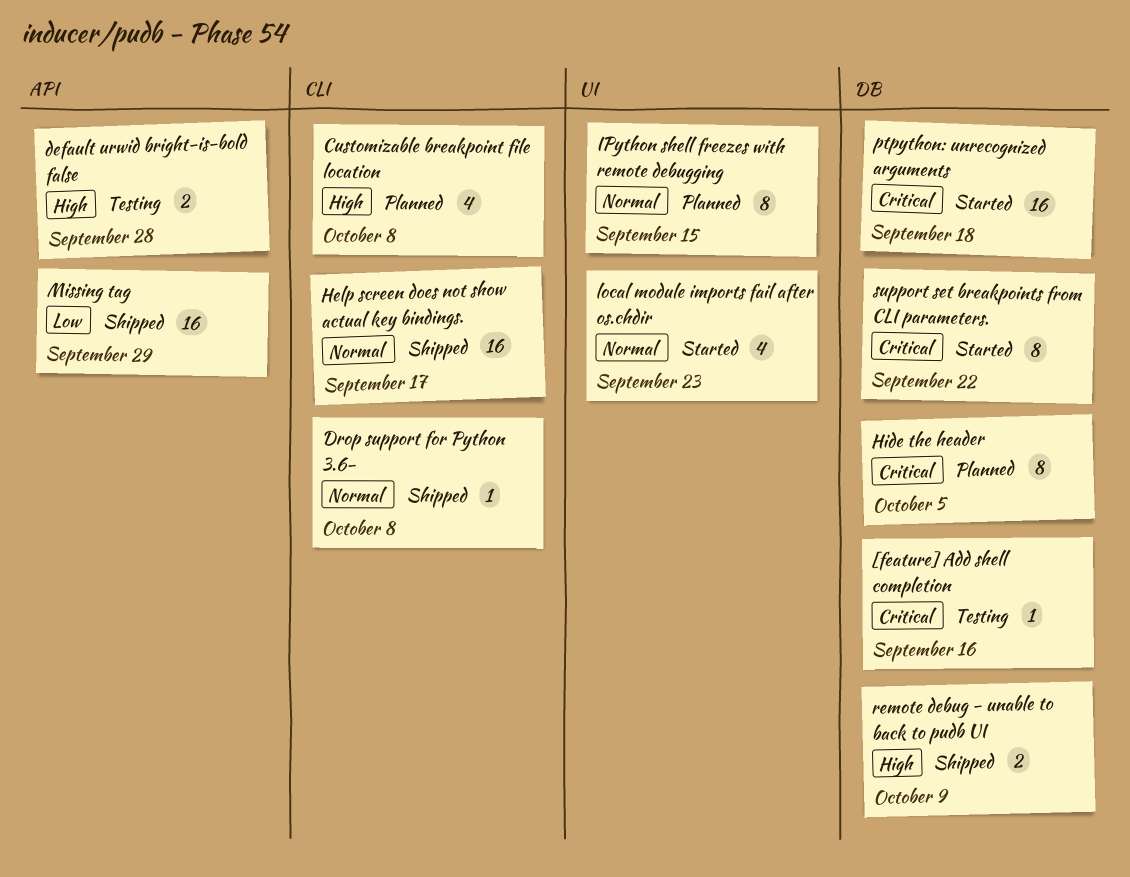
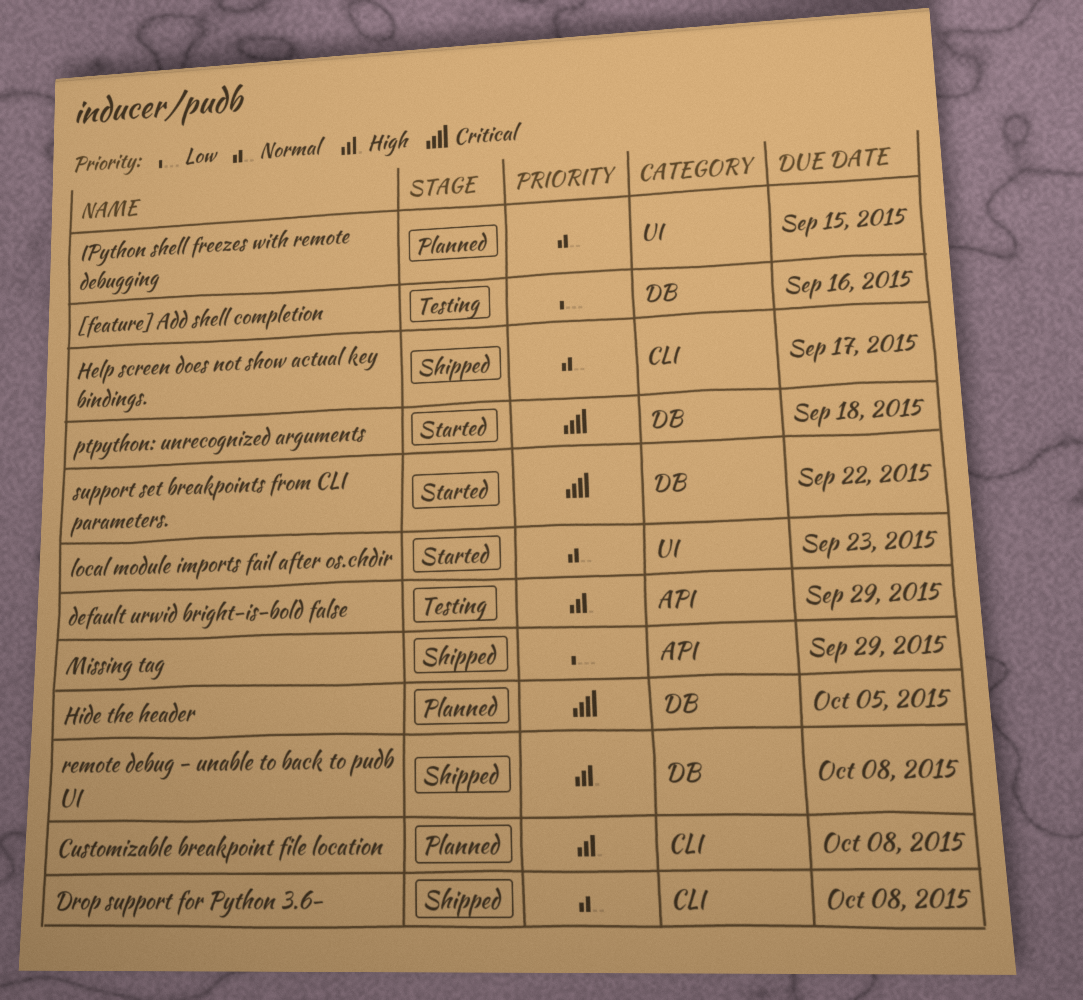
[feature] Add shell completion, priority: Critical -> Low
default urwid bright-is-bold false, due: Sep 28 -> Sep 29
remote debug - unable to back to pudb UI, due: Oct 9 -> Oct 8

